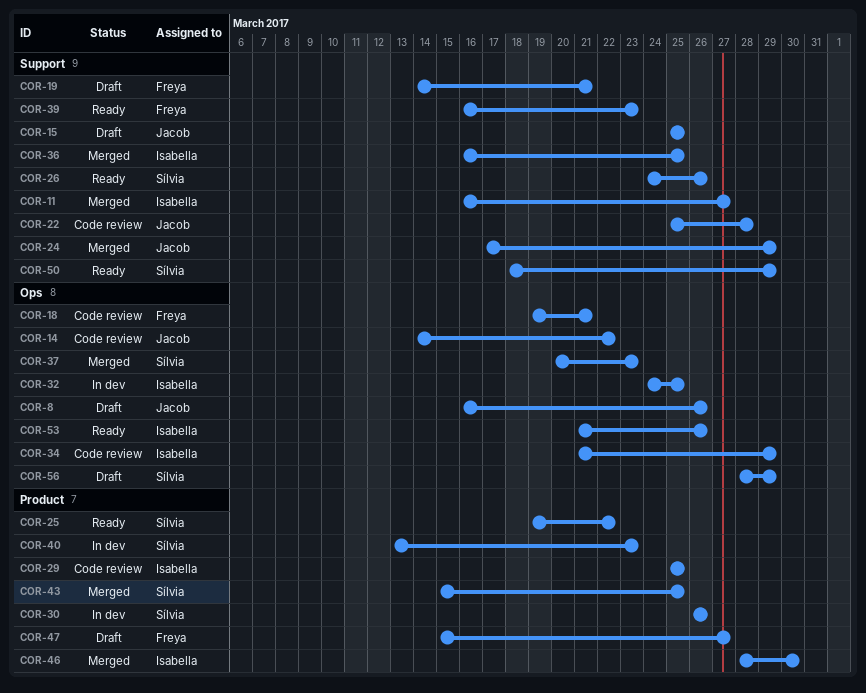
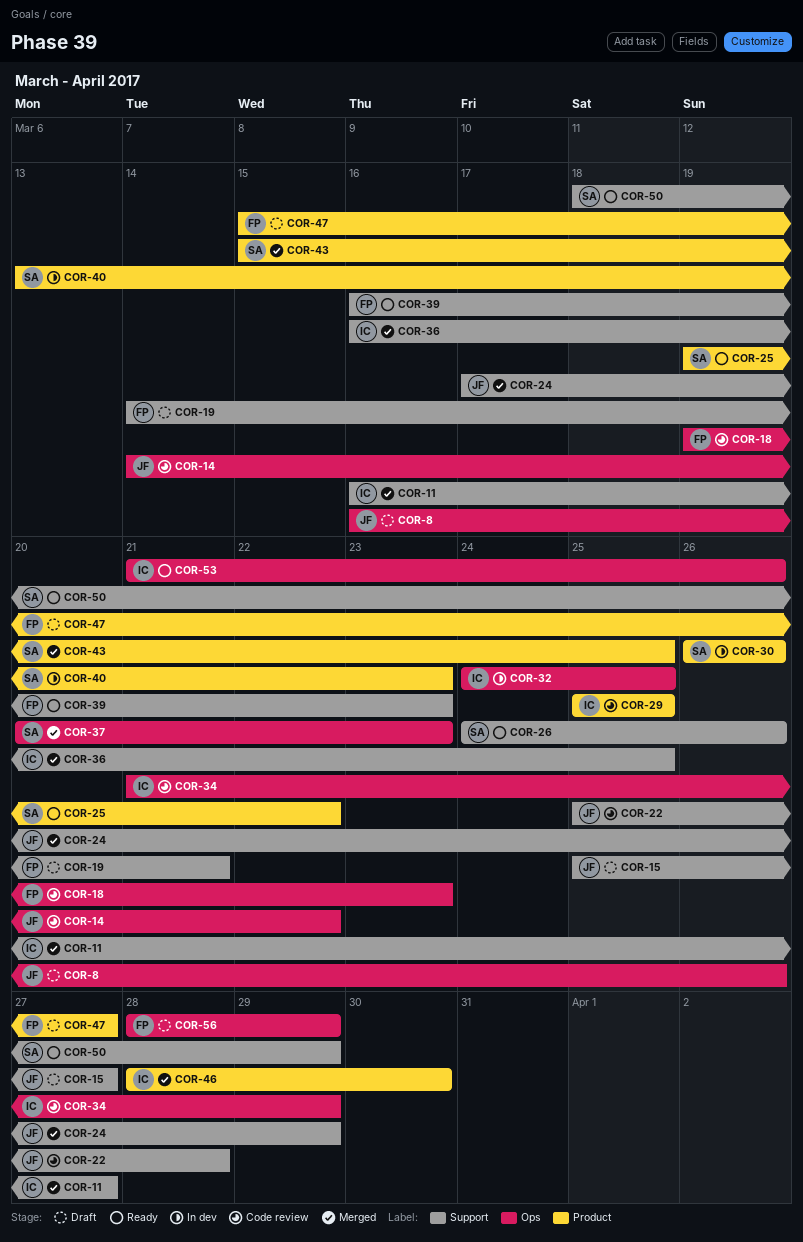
COR-15, due: Mar 25 -> Mar 27
COR-18, due: Mar 21 -> Mar 23
COR-56, owner: Sílvia -> Freya

